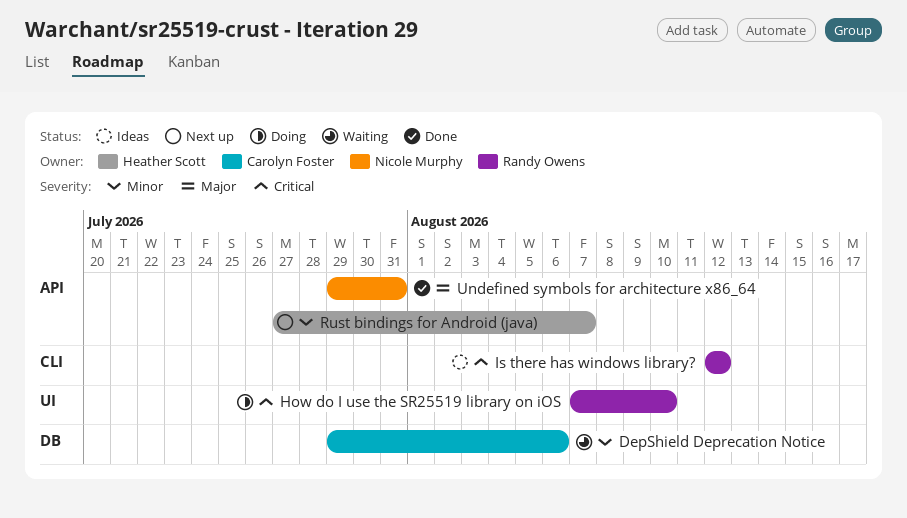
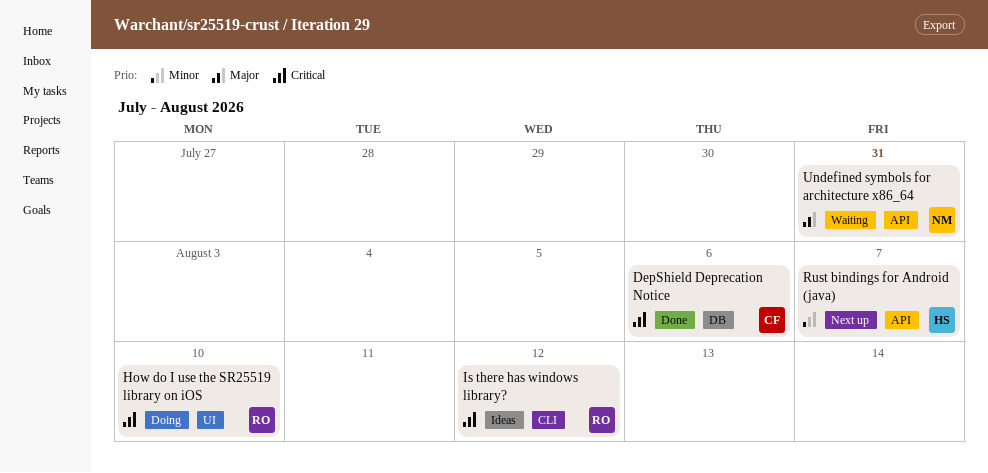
DepShield Deprecation Notice, status: Waiting -> Done
DepShield Deprecation Notice, priority: Minor -> Critical
Undefined symbols for architecture x86_64, status: Done -> Waiting

